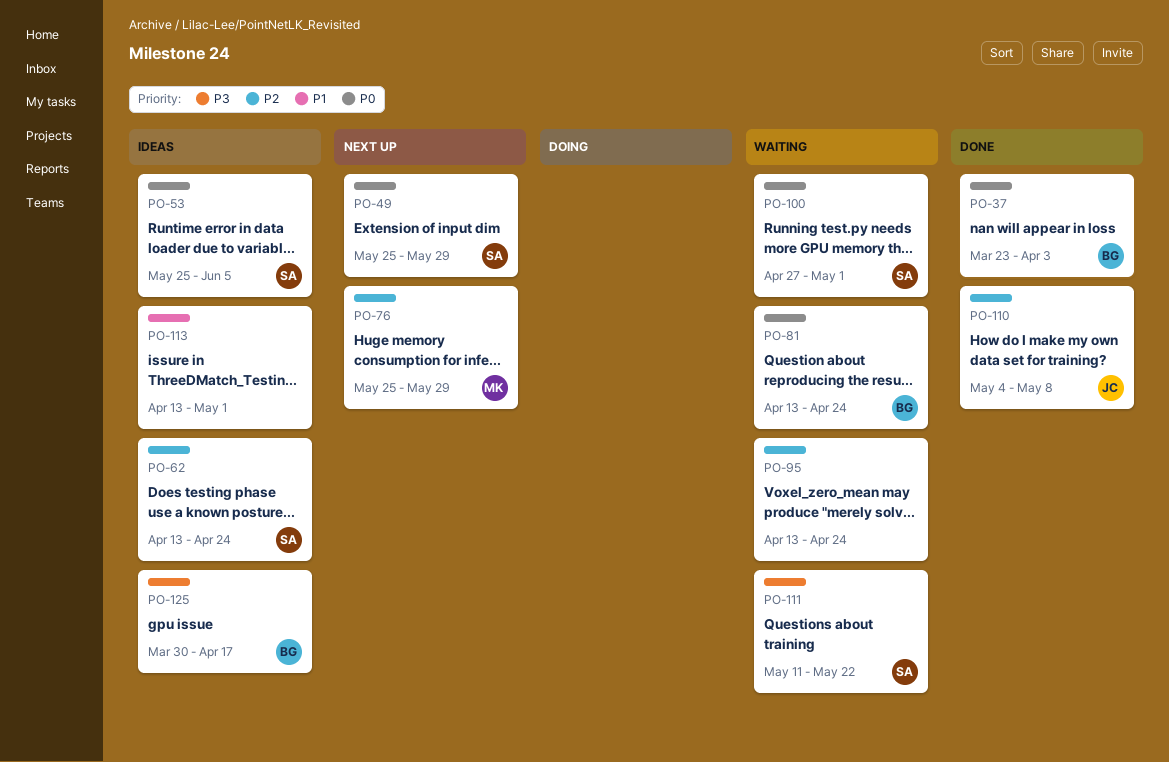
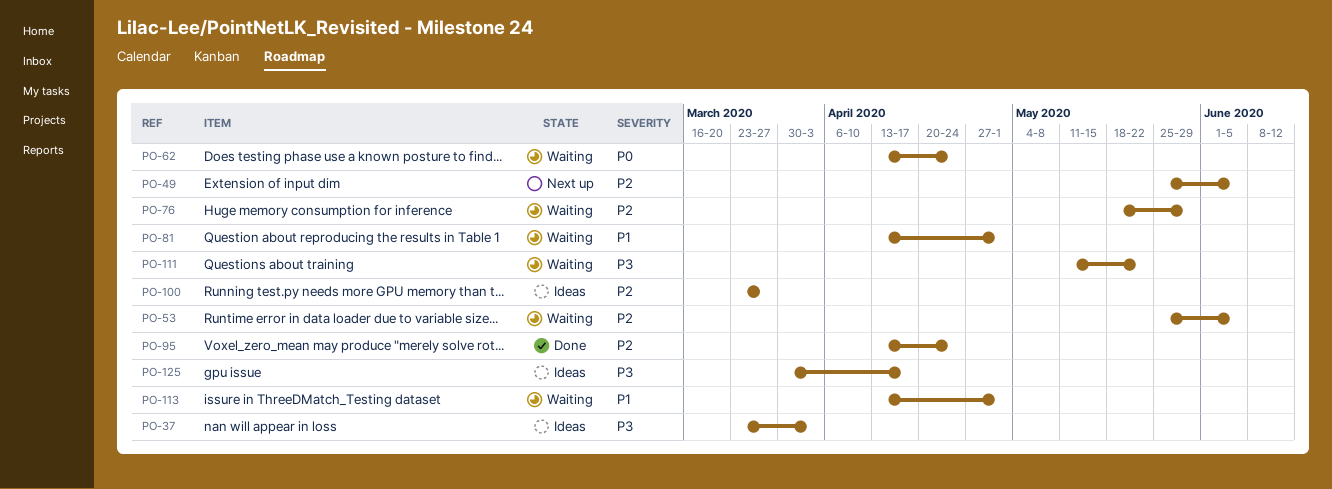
PO-37, status: Done -> Ideas
PO-37, priority: P0 -> P3
PO-49, priority: P0 -> P2
PO-49, due: May 29 -> Jun 5
PO-53, status: Ideas -> Waiting
PO-53, priority: P0 -> P2
PO-62, status: Ideas -> Waiting
PO-62, priority: P2 -> P0
PO-76, status: Next up -> Waiting
PO-76, start: May 25 -> May 18
PO-81, priority: P0 -> P1
PO-81, due: Apr 24 -> May 1
PO-95, status: Waiting -> Done
PO-100, status: Waiting -> Ideas
PO-100, priority: P0 -> P2
PO-100, start: Apr 27 -> Mar 23
PO-100, due: May 1 -> Mar 27
PO-110: present -> none
PO-113, status: Ideas -> Waiting

